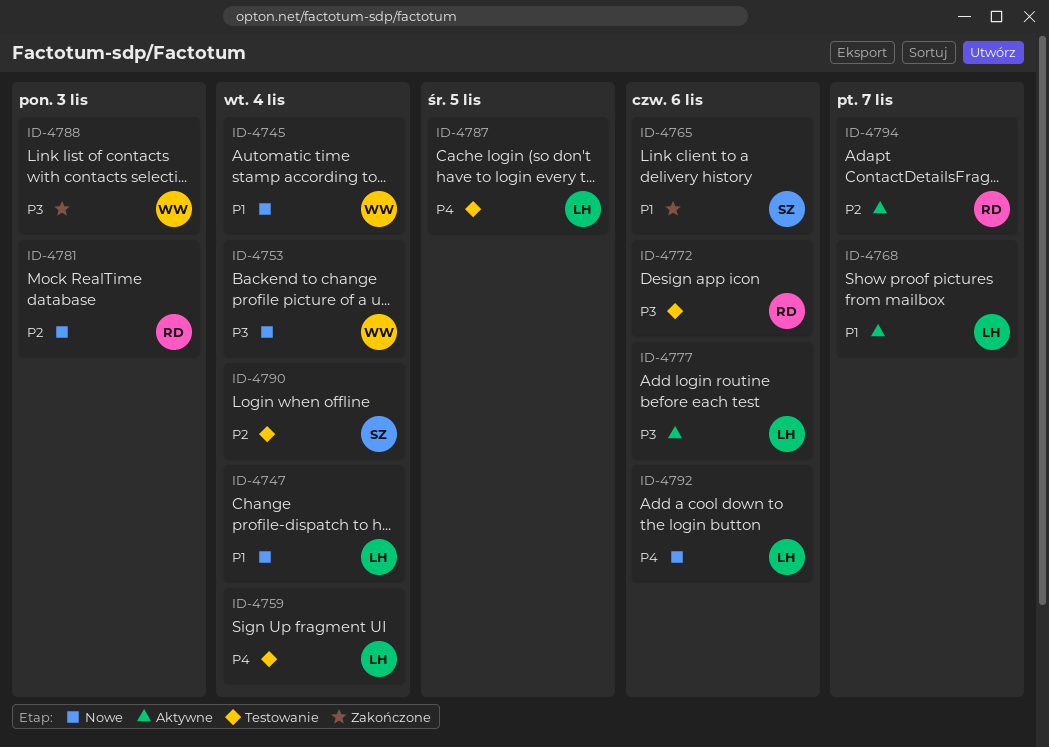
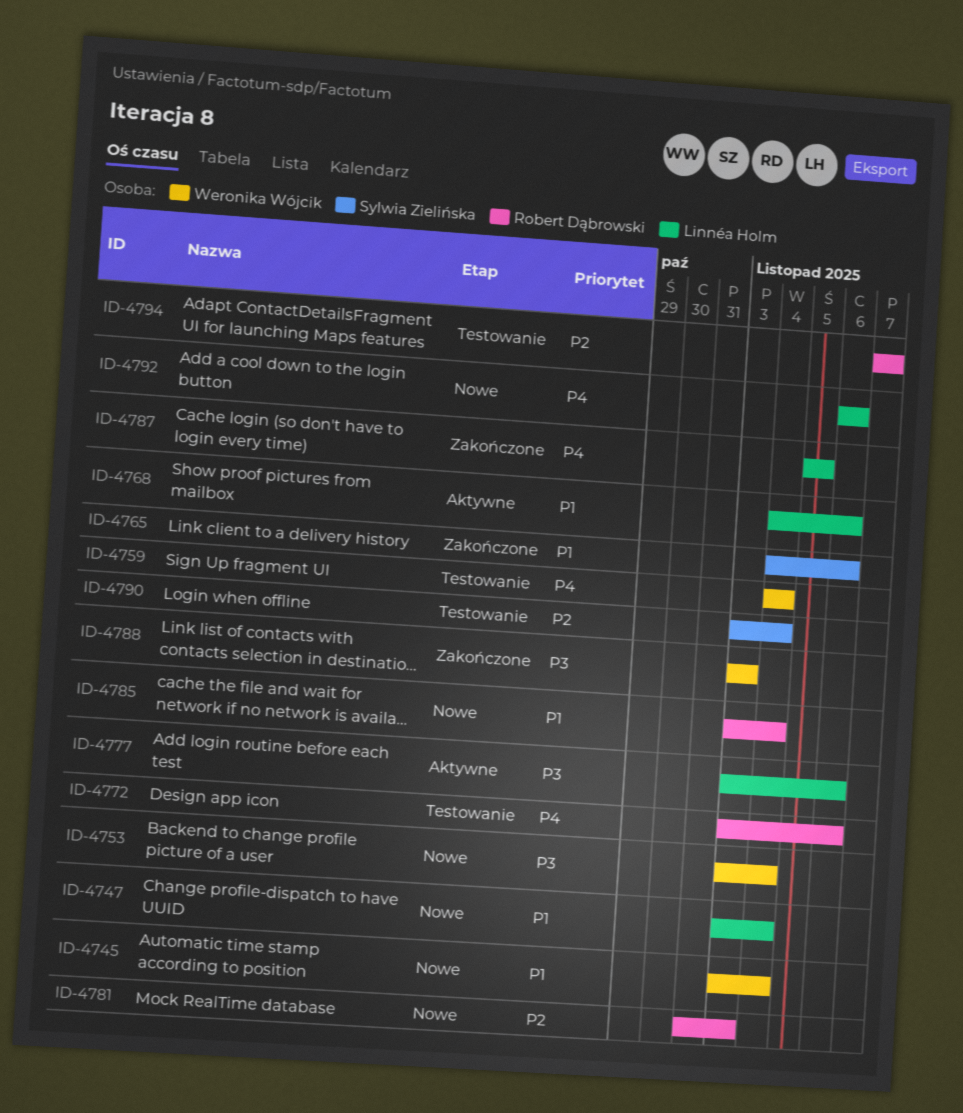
ID-4759, owner: Linnéa Holm -> Weronika Wójcik
ID-4768, due: Nov 7 -> Nov 6
ID-4772, priority: P3 -> P4
ID-4785: none -> present
ID-4787, status: Testowanie -> Zakończone
ID-4794, status: Aktywne -> Testowanie

